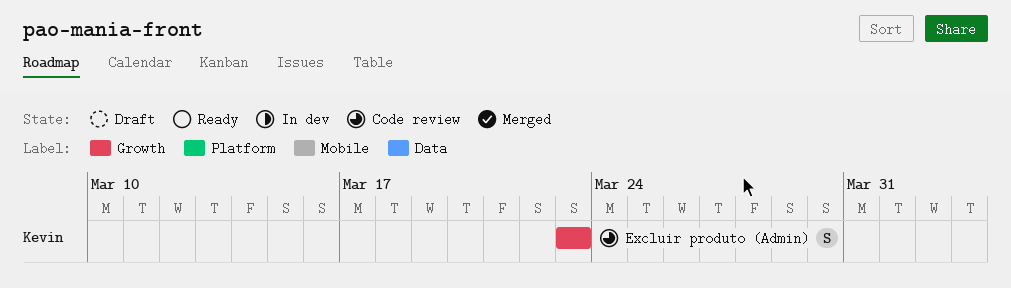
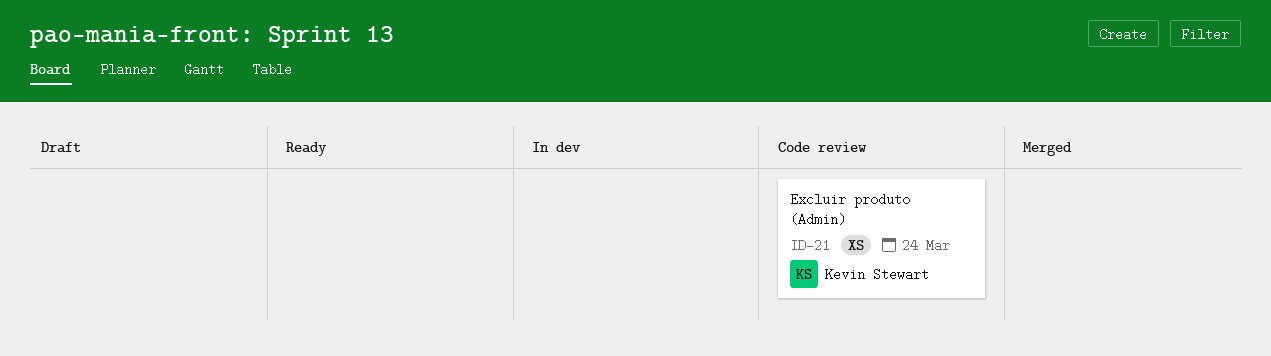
Excluir produto (Admin), estimate: S -> XS
Excluir produto (Admin), due: Mar 23 -> Mar 24

